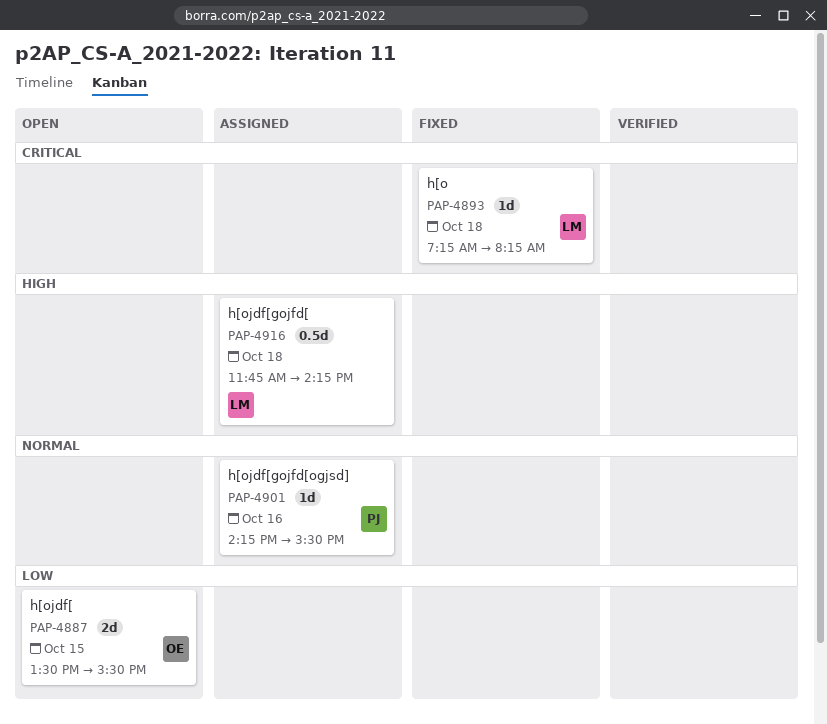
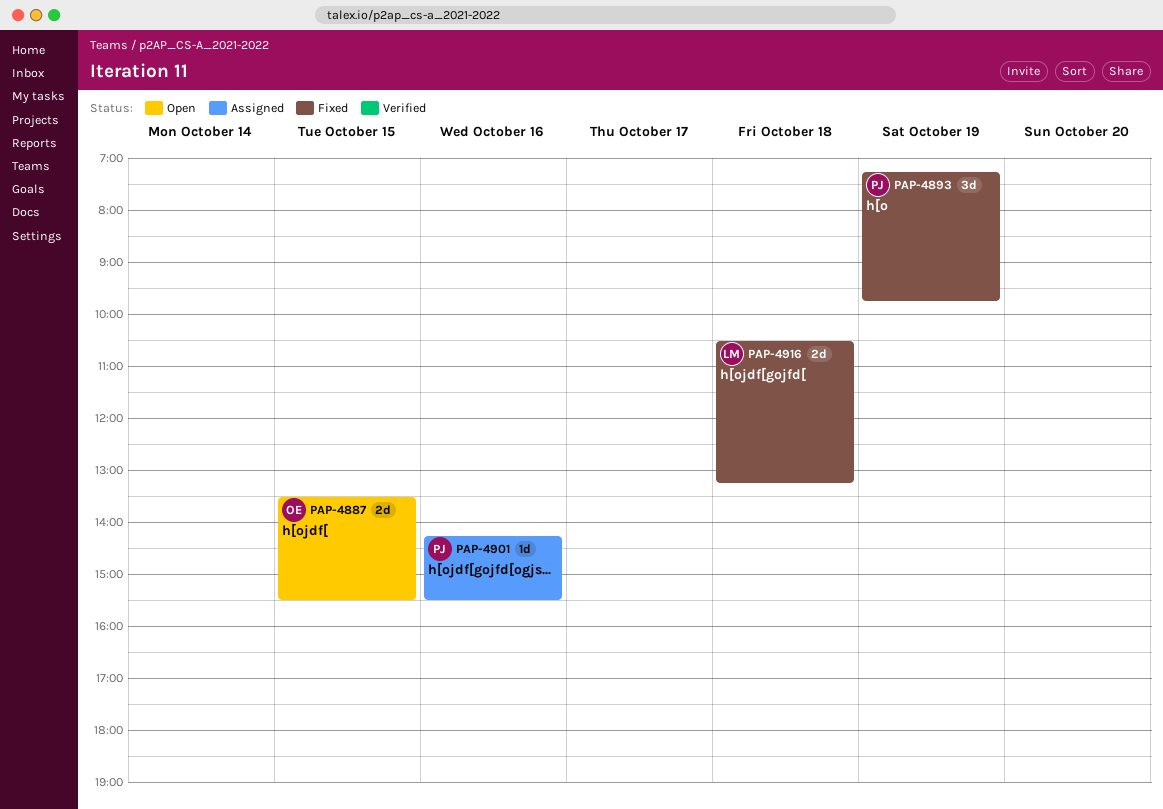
PAP-4893, owner: LM -> PJ
PAP-4893, estimate: 1d -> 3d
PAP-4893, day: Oct 18 -> Oct 19
PAP-4893, ends: 08:15 -> 09:45
PAP-4916, status: Assigned -> Fixed
PAP-4916, estimate: 0.5d -> 2d
PAP-4916, begins: 11:45 -> 10:30
PAP-4916, ends: 14:15 -> 13:15

